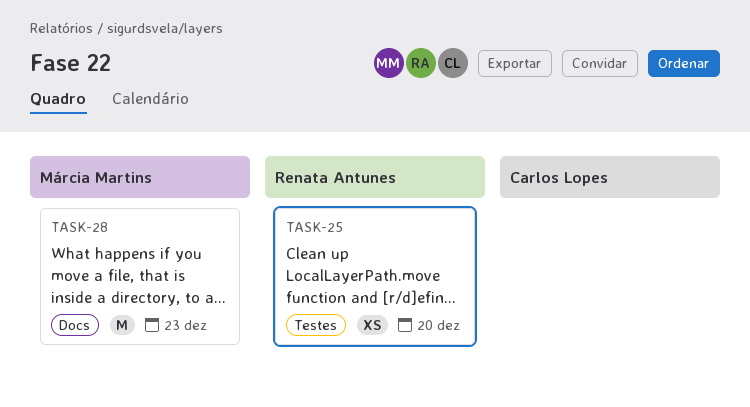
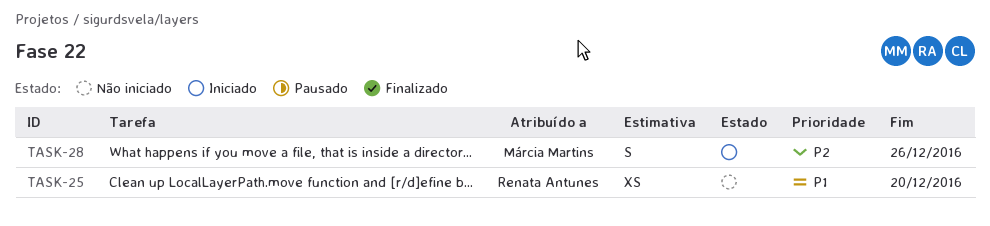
TASK-28, estimate: M -> S
TASK-28, due: Dec 23 -> Dec 26

